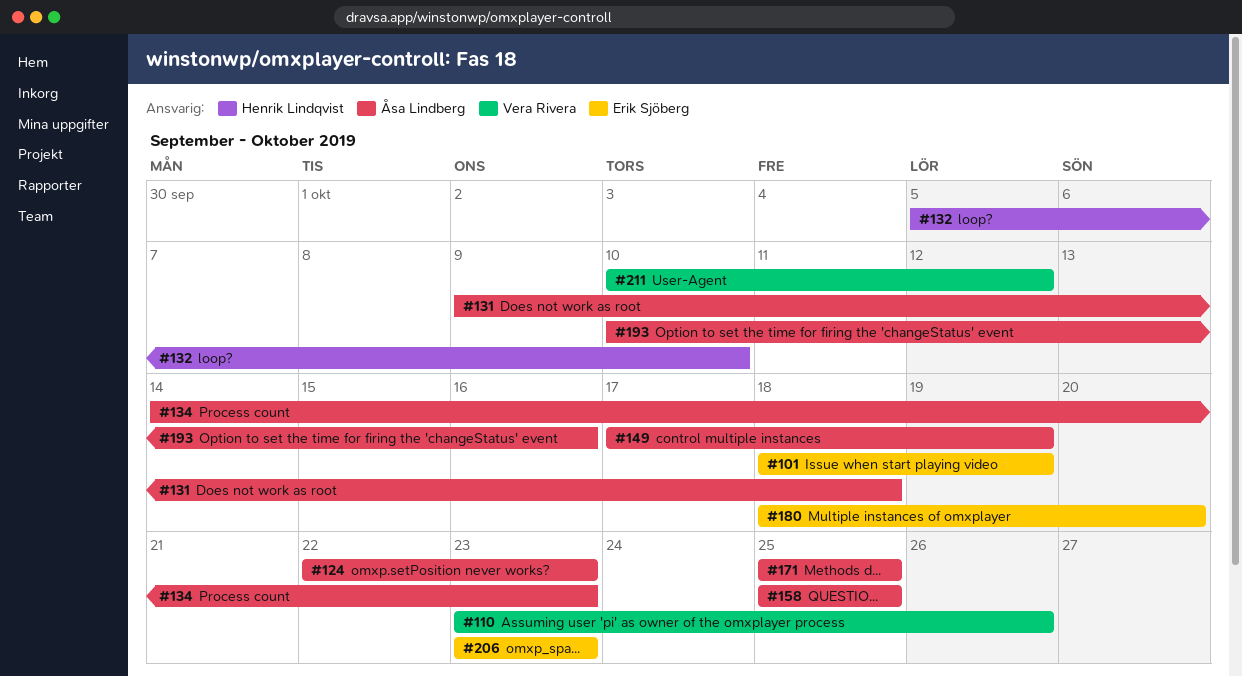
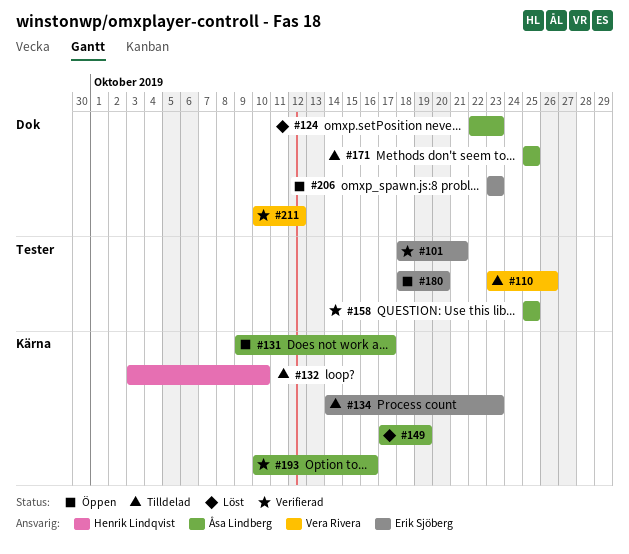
#101, due: Oct 19 -> Oct 21
#131, due: Oct 18 -> Oct 17
#132, start: Oct 5 -> Oct 3
#134, owner: Åsa Lindberg -> Erik Sjöberg

